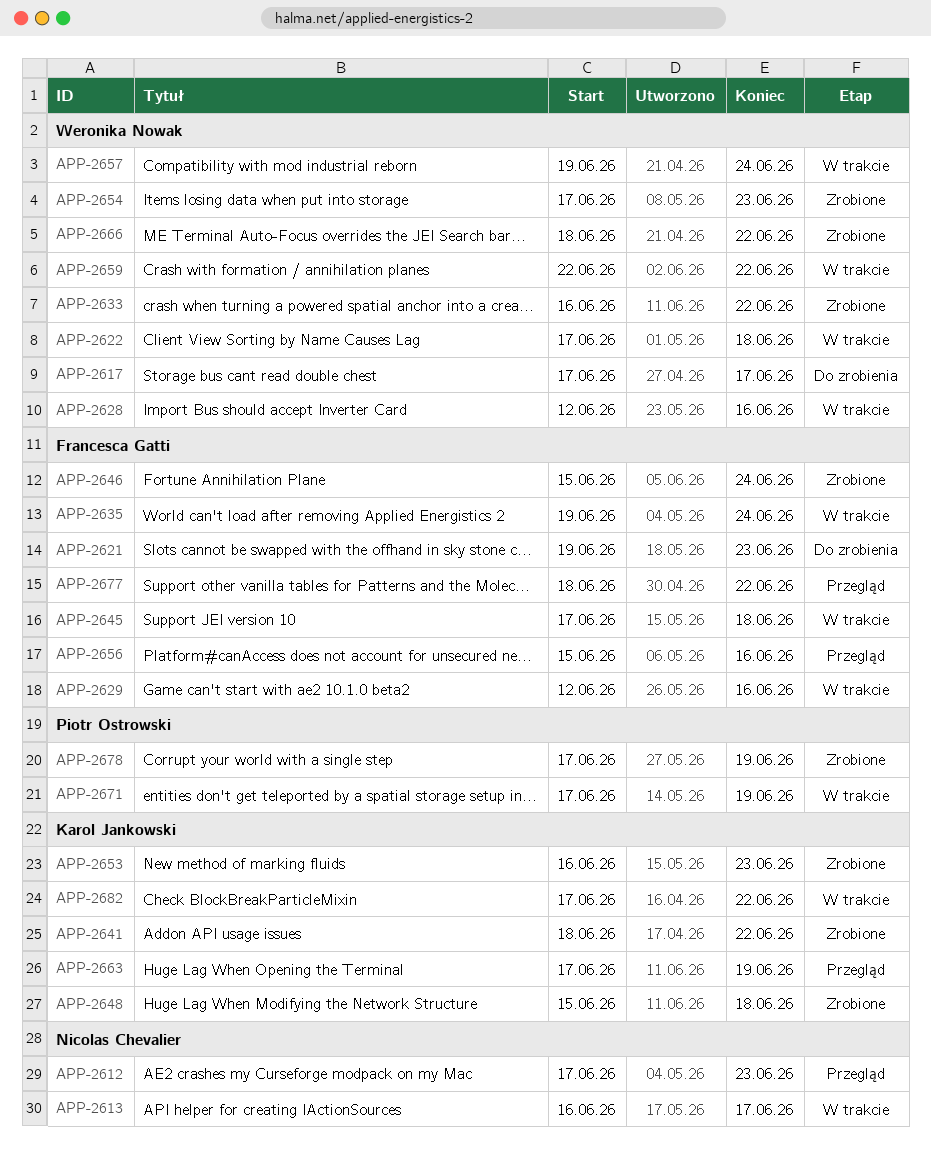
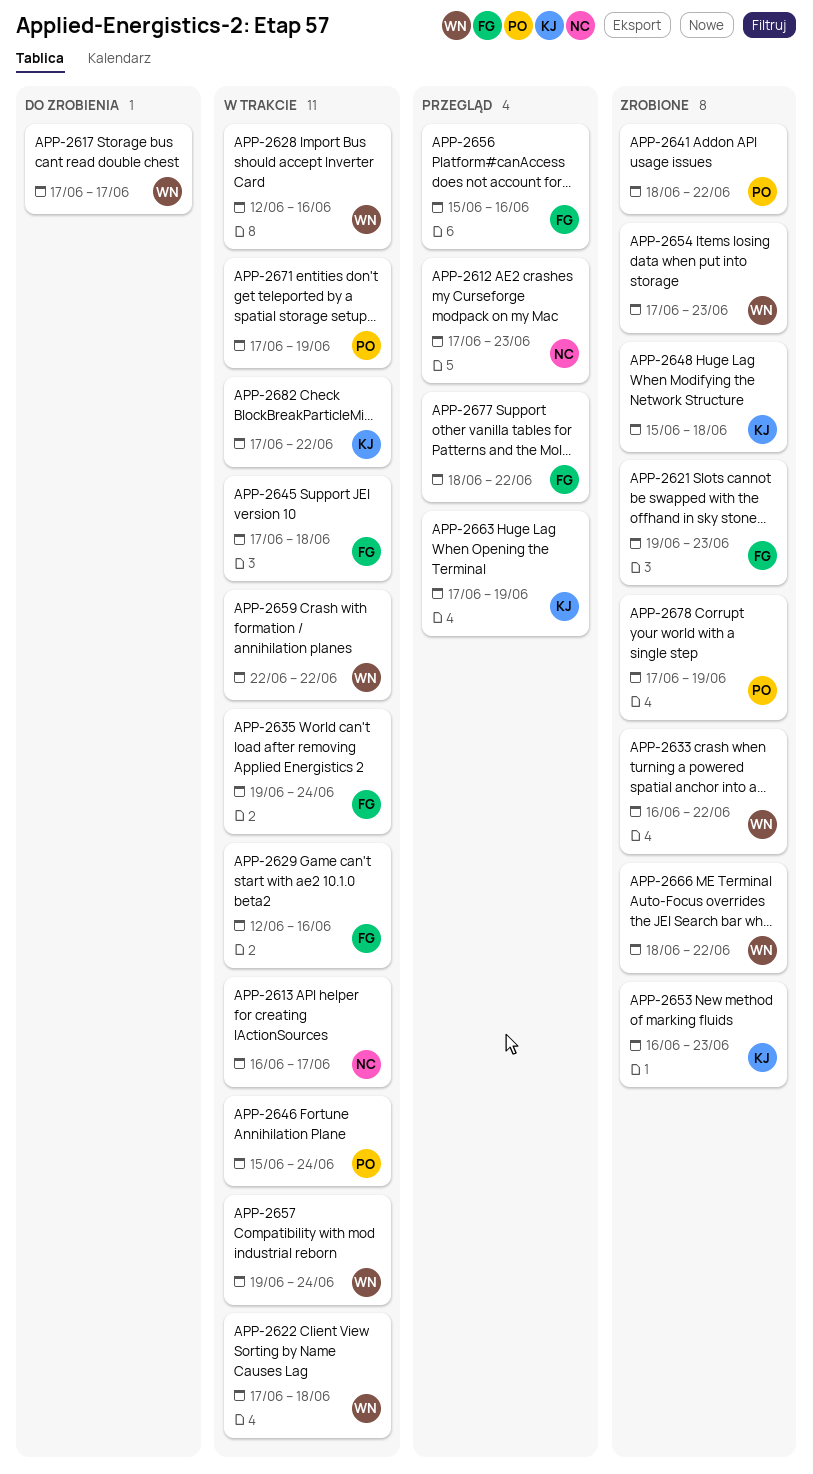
APP-2621, status: Do zrobienia -> Zrobione
APP-2641, owner: Karol Jankowski -> Piotr Ostrowski
APP-2646, status: Zrobione -> W trakcie
APP-2646, owner: Francesca Gatti -> Piotr Ostrowski

